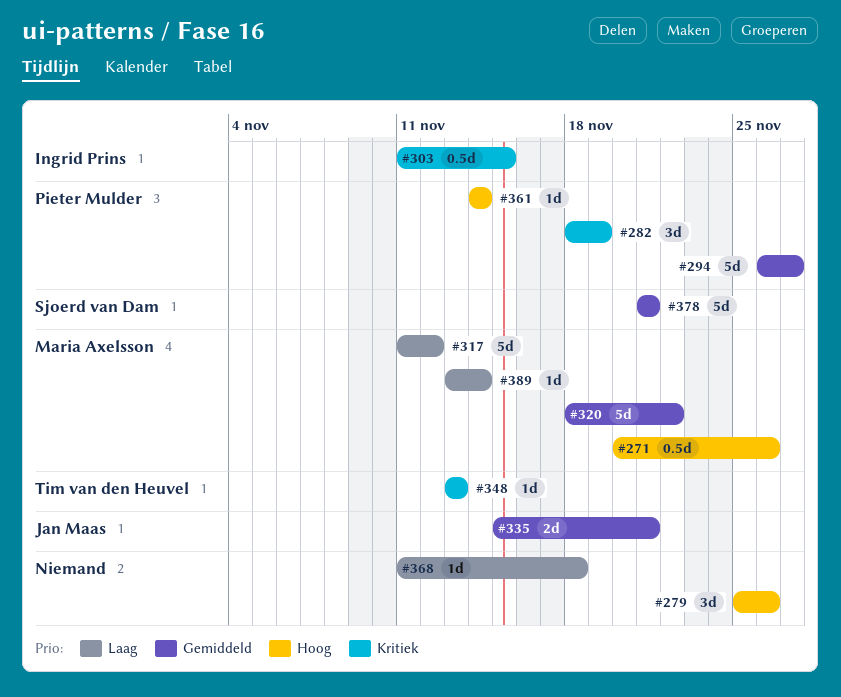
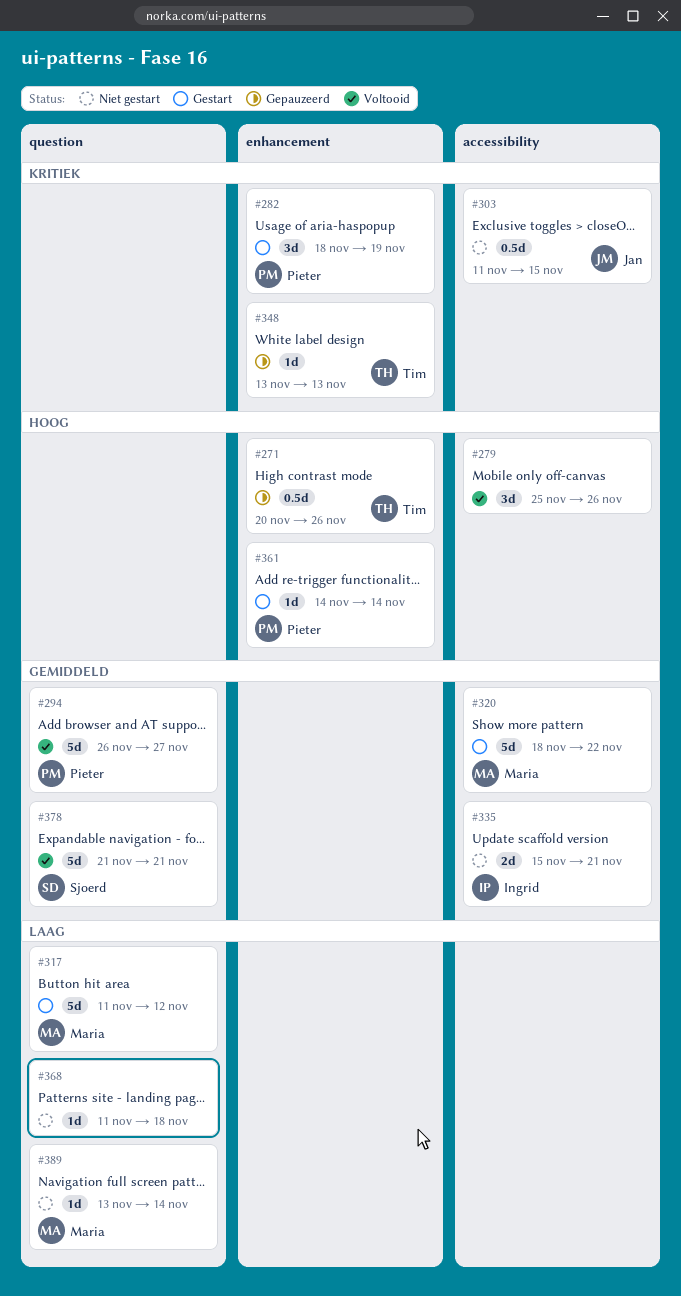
#271, owner: Maria Axelsson -> Tim van den Heuvel
#303, owner: Ingrid Prins -> Jan Maas
#335, owner: Jan Maas -> Ingrid Prins

